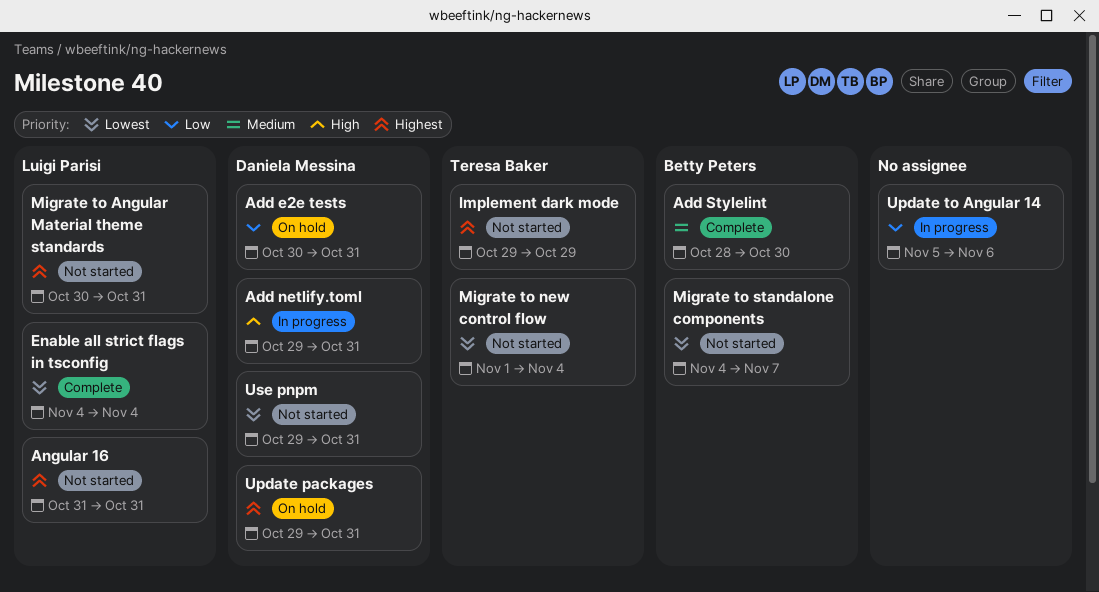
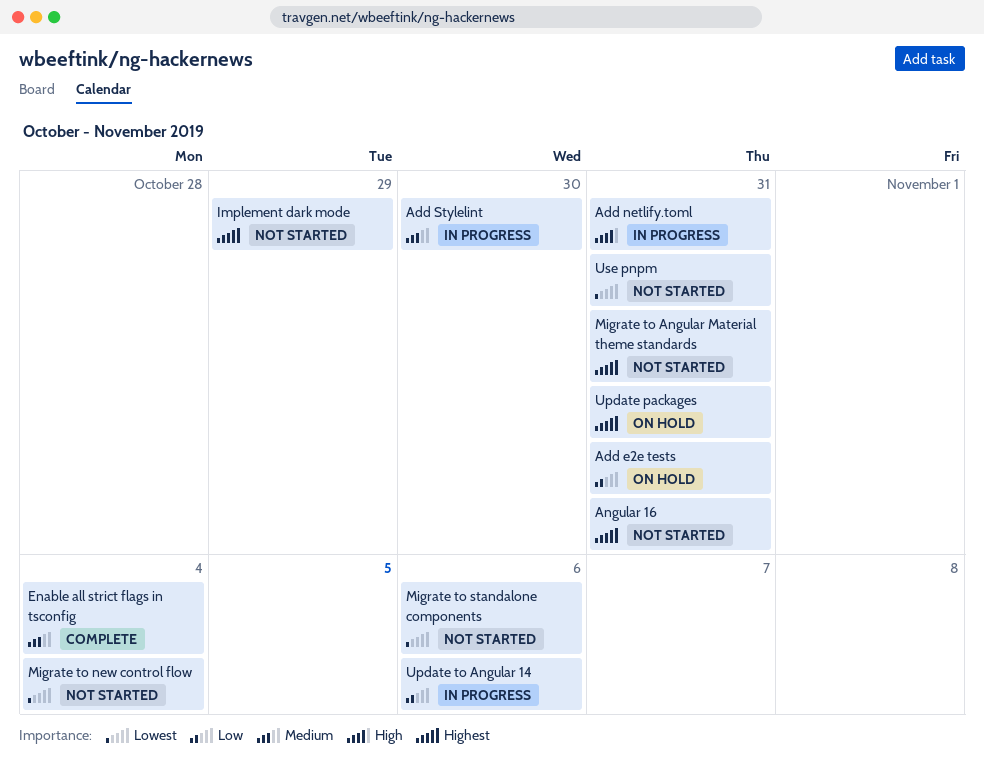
Add Stylelint, status: Complete -> In progress
Enable all strict flags in tsconfig, priority: Lowest -> Medium
Migrate to standalone components, due: Nov 7 -> Nov 6

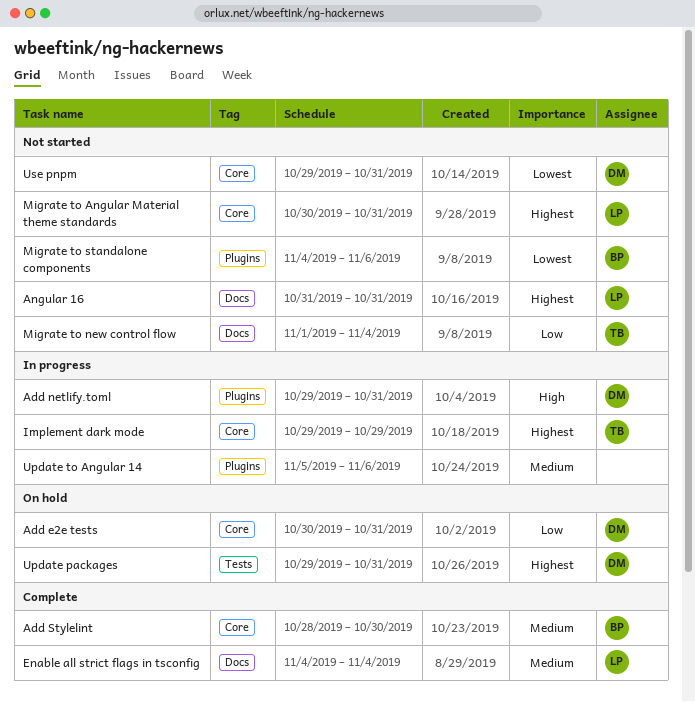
Add Stylelint, status: In progress -> Complete
Implement dark mode, status: Not started -> In progress
Migrate to new control flow, priority: Lowest -> Low
Update to Angular 14, priority: Low -> Medium

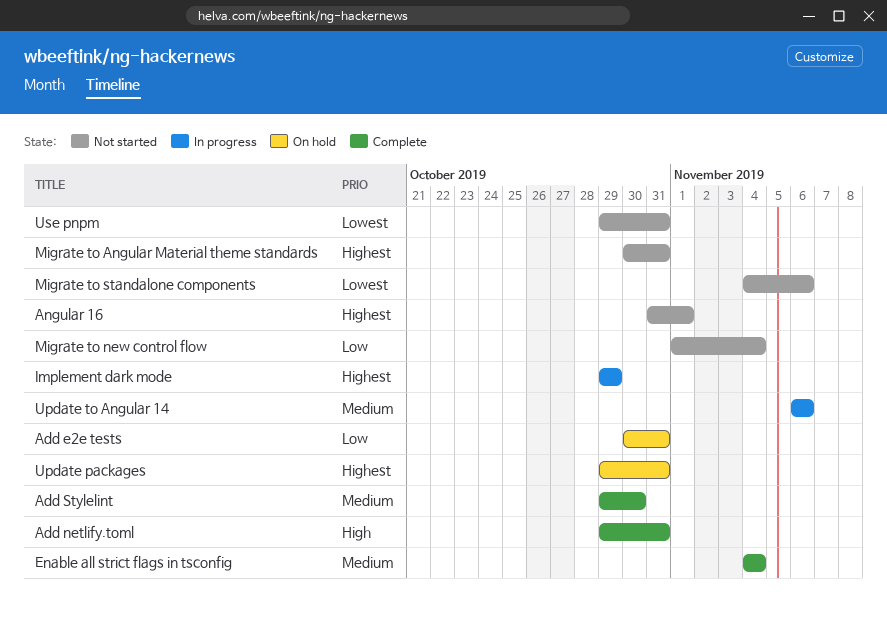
Add netlify.toml, status: In progress -> Complete
Add Stylelint, start: Oct 28 -> Oct 29
Angular 16, due: Oct 31 -> Nov 1
Update to Angular 14, start: Nov 5 -> Nov 6

